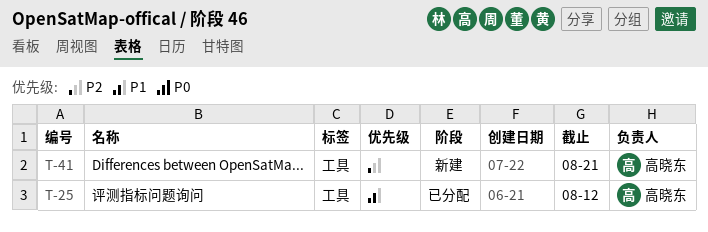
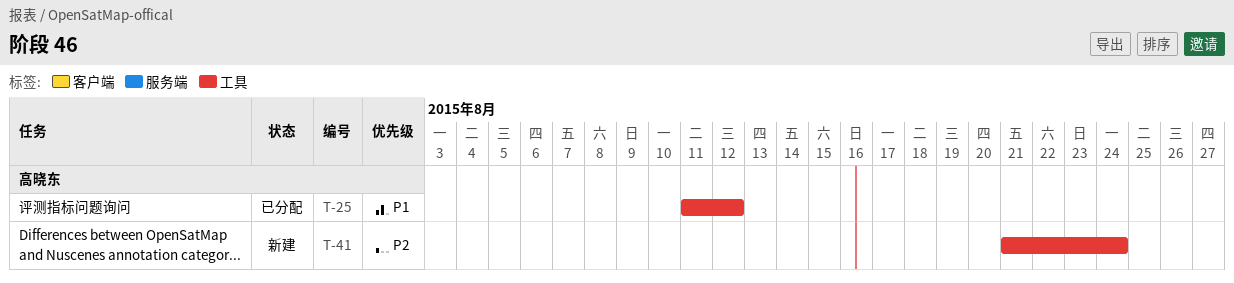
T-41, due: Aug 21 -> Aug 24

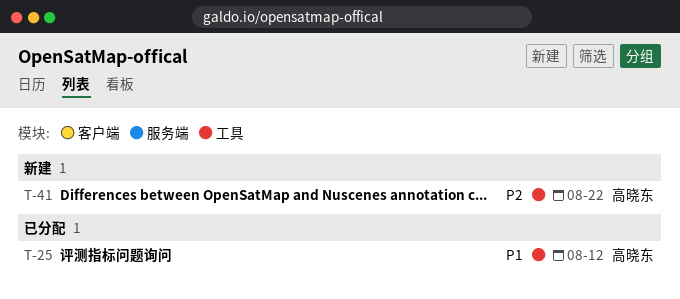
T-41, due: Aug 24 -> Aug 22

